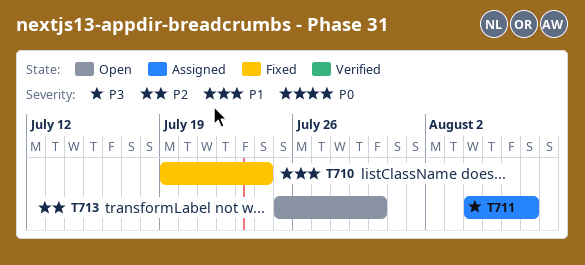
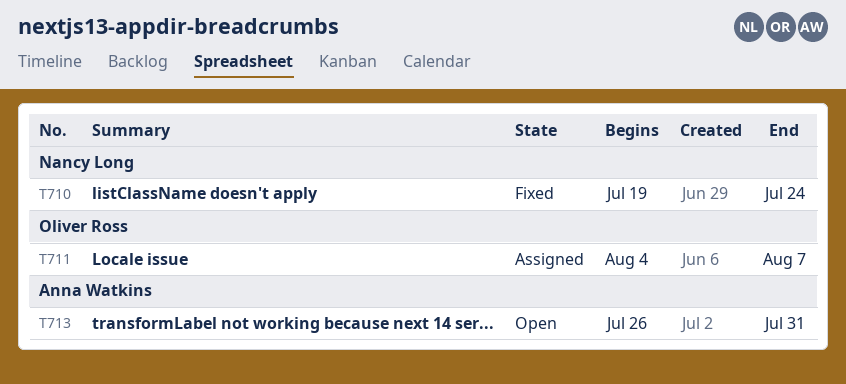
T713, start: Jul 25 -> Jul 26
T713, due: Jul 30 -> Jul 31

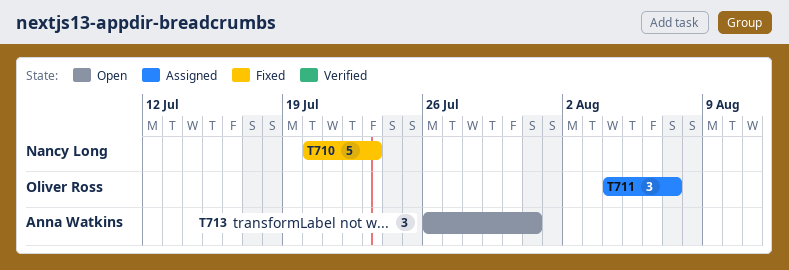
T710, start: Jul 19 -> Jul 20
T710, due: Jul 24 -> Jul 23

